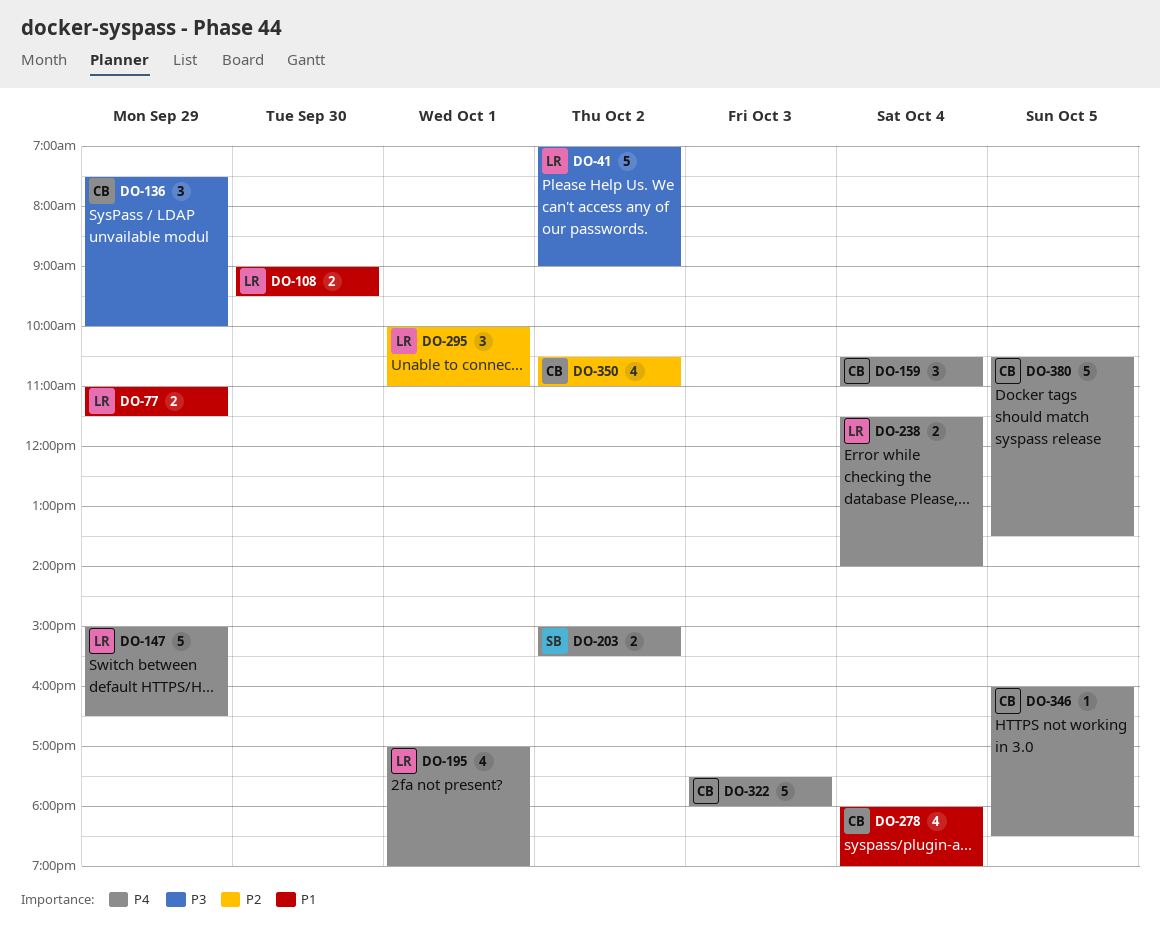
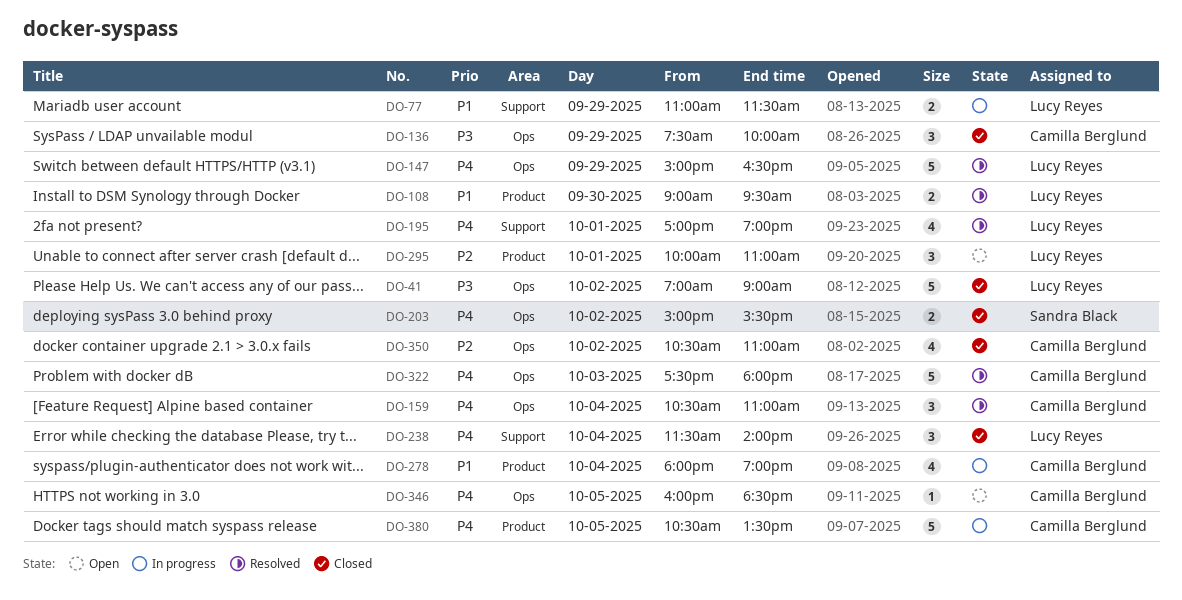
DO-238, estimate: 2 -> 3

